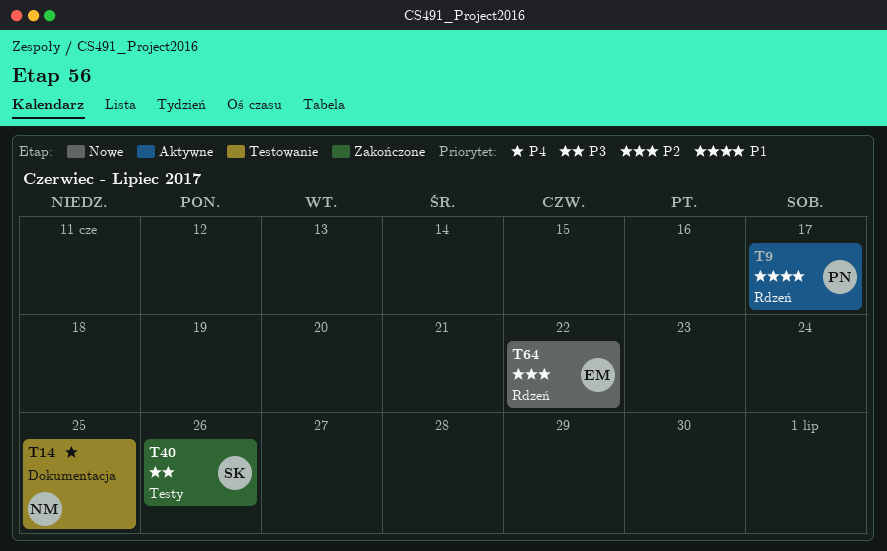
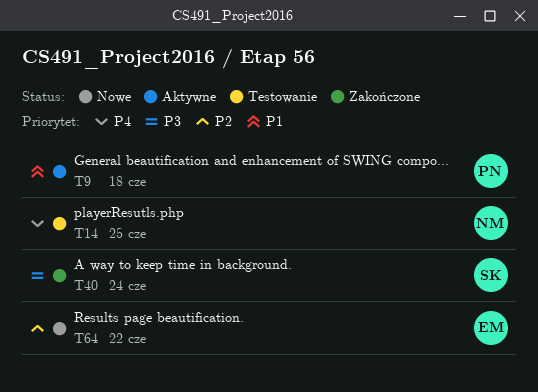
T9, due: Jun 17 -> Jun 18
T40, due: Jun 26 -> Jun 24

